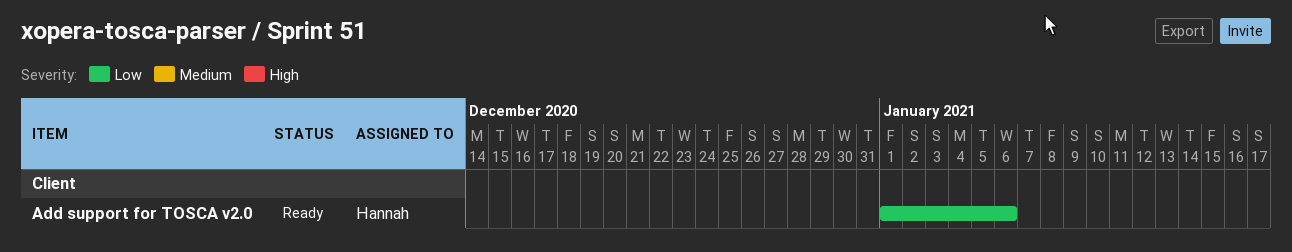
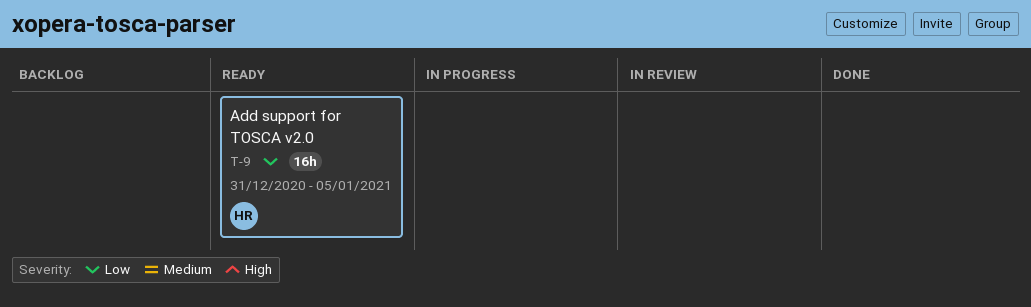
Add support for TOSCA v2.0, start: Jan 1 -> Dec 31
Add support for TOSCA v2.0, due: Jan 6 -> Jan 5

